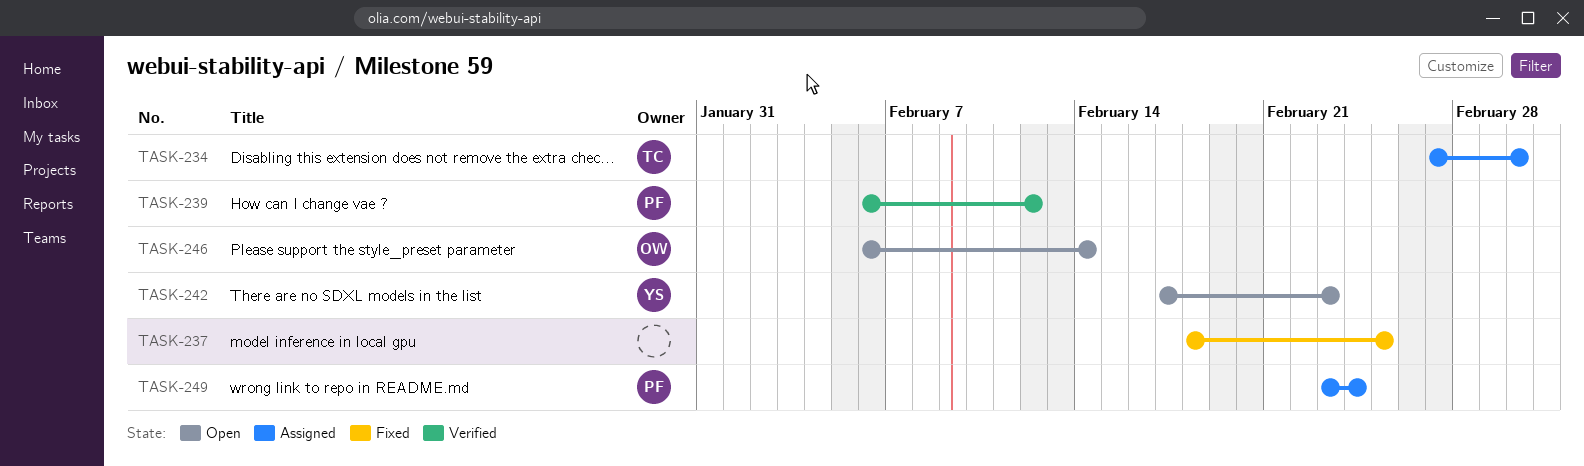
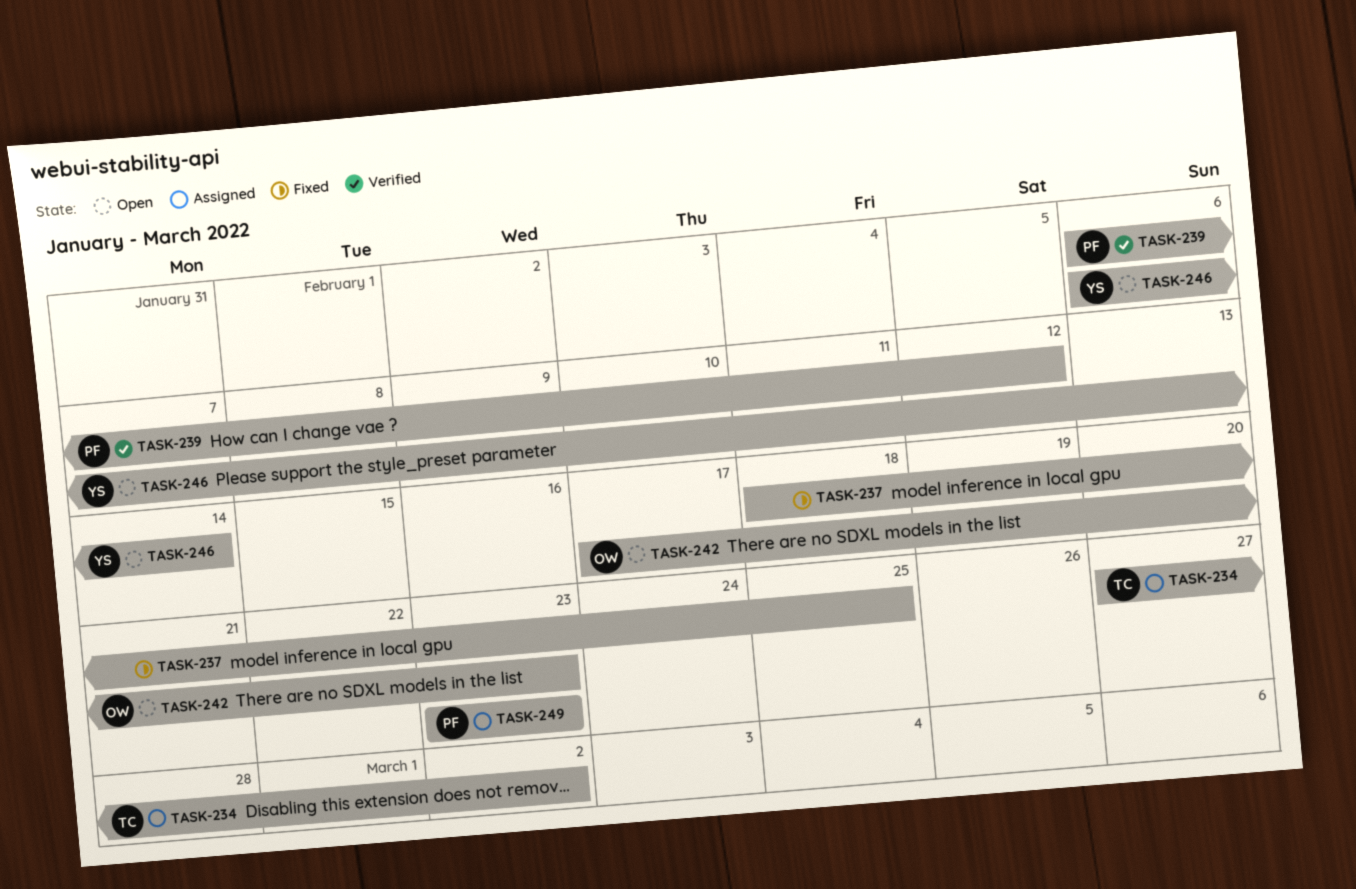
TASK-242, owner: YS -> OW
TASK-246, owner: OW -> YS
TASK-249, due: Feb 24 -> Feb 23

